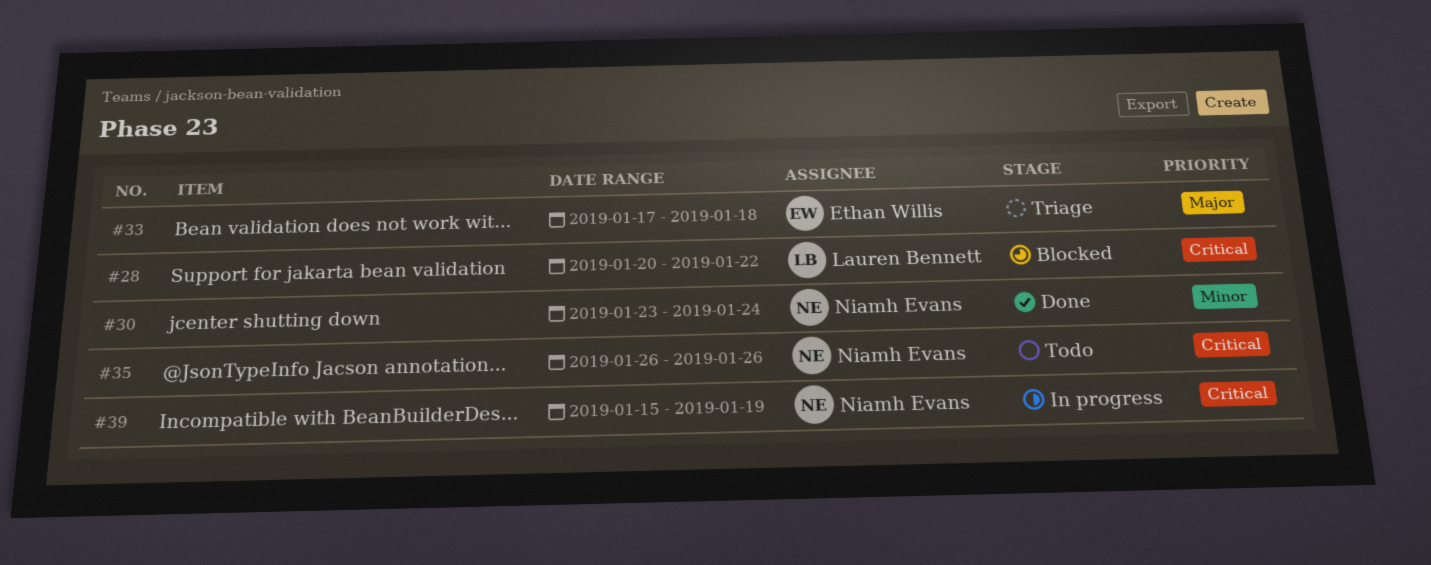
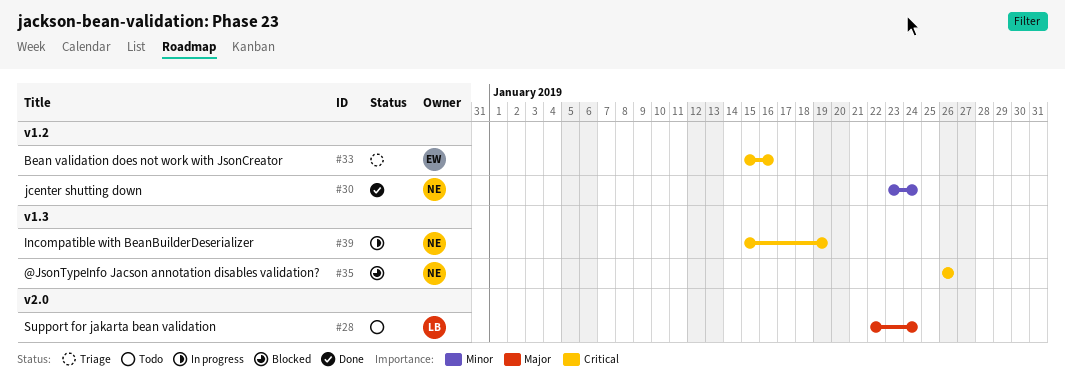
#28, status: Blocked -> Todo
#28, priority: Critical -> Major
#28, start: Jan 20 -> Jan 22
#28, due: Jan 22 -> Jan 24
#33, priority: Major -> Critical
#33, start: Jan 17 -> Jan 15
#33, due: Jan 18 -> Jan 16
#35, status: Todo -> Blocked

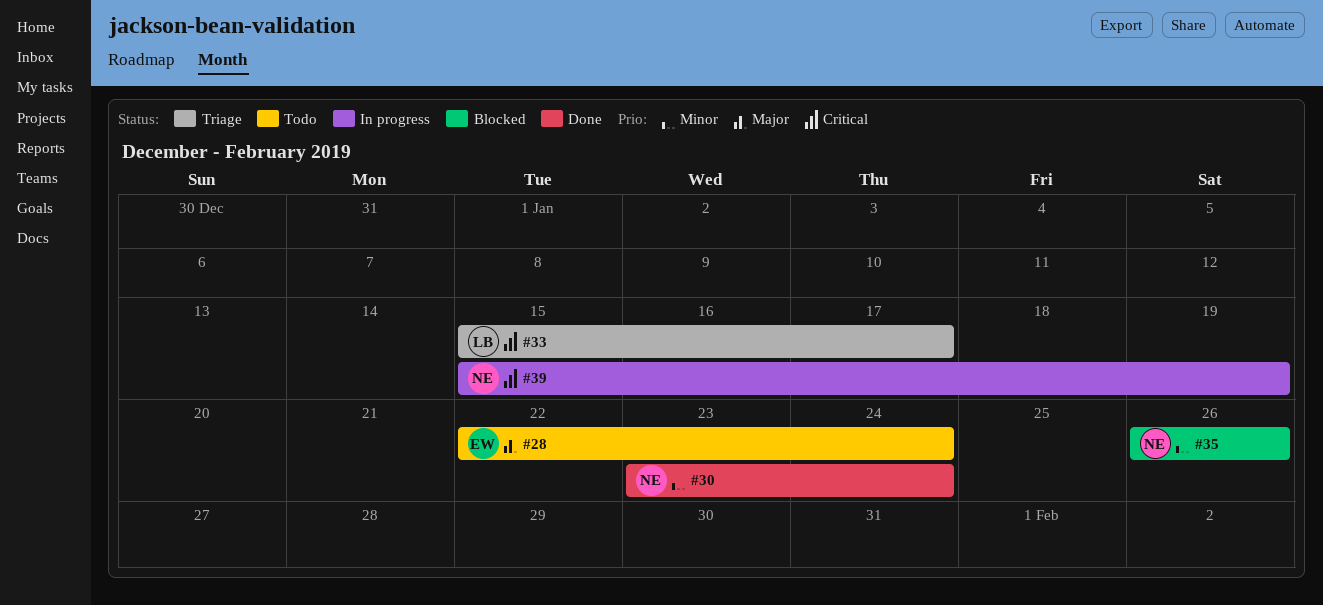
#28, owner: LB -> EW
#33, owner: EW -> LB
#33, due: Jan 16 -> Jan 17
#35, priority: Critical -> Minor

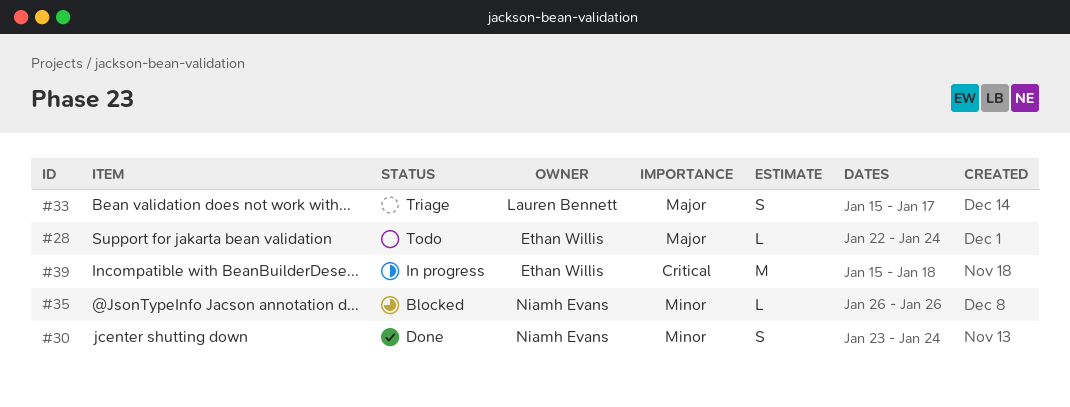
#33, priority: Critical -> Major
#39, owner: Niamh Evans -> Ethan Willis
#39, due: Jan 19 -> Jan 18

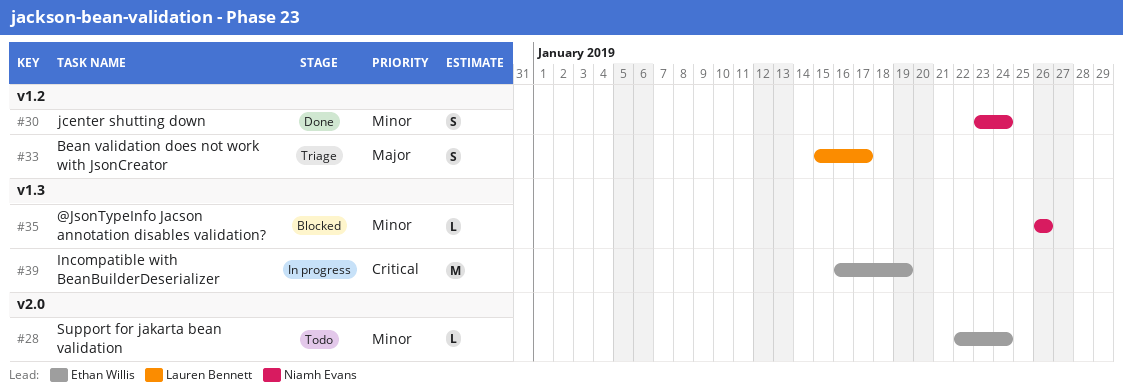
#28, priority: Major -> Minor
#39, start: Jan 15 -> Jan 16
#39, due: Jan 18 -> Jan 19

